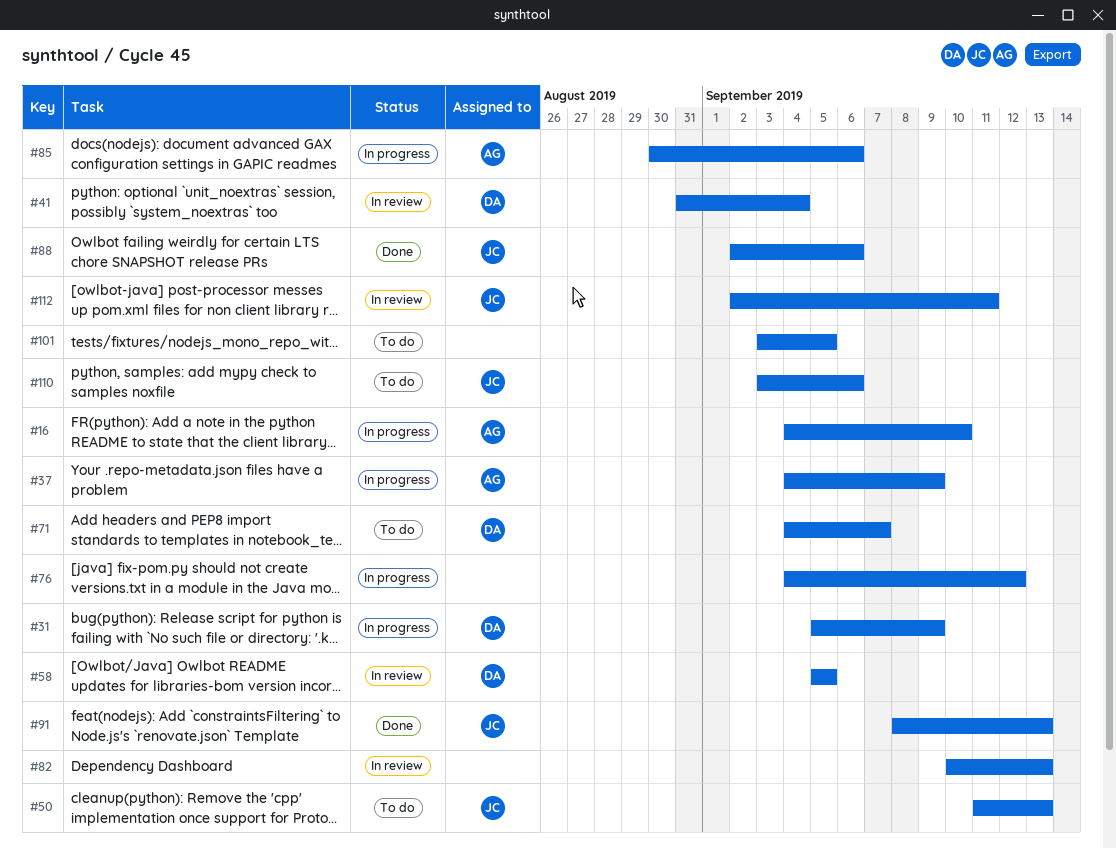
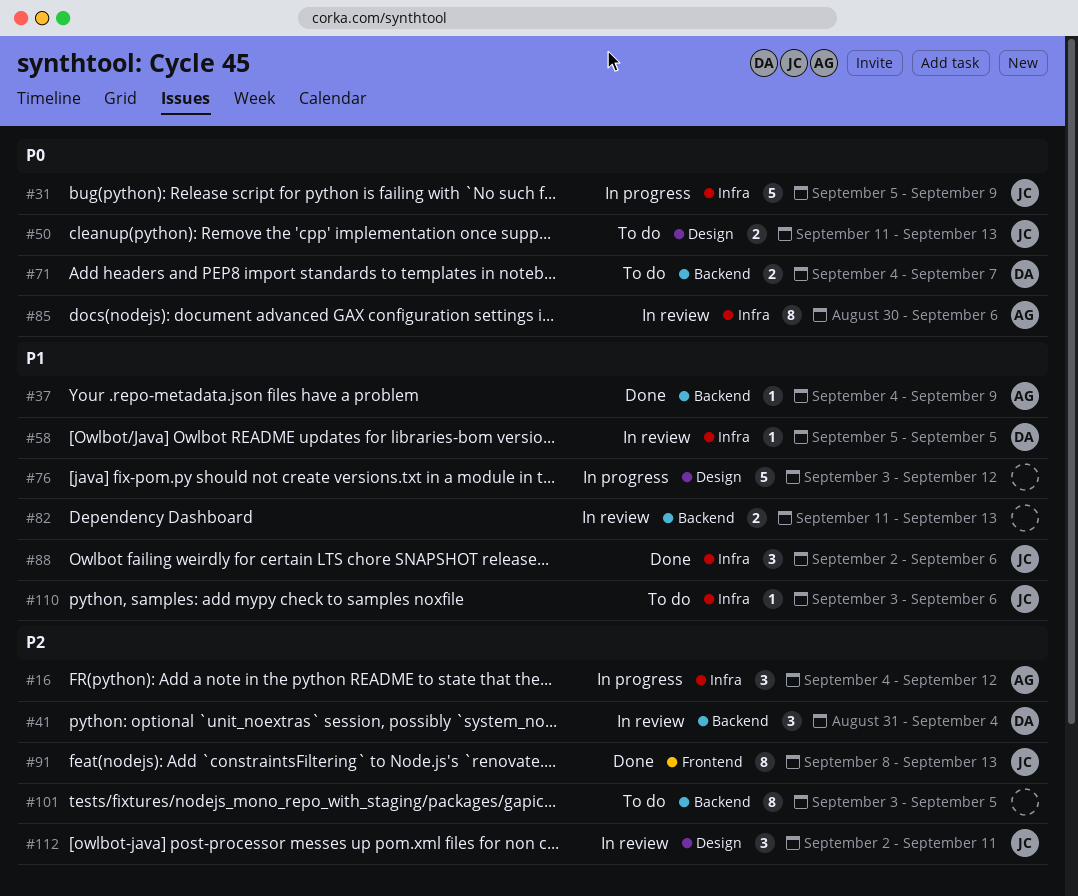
#16, due: Sep 10 -> Sep 12
#31, owner: DA -> JC
#37, status: In progress -> Done
#76, start: Sep 4 -> Sep 3
#82, start: Sep 10 -> Sep 11
#85, status: In progress -> In review

